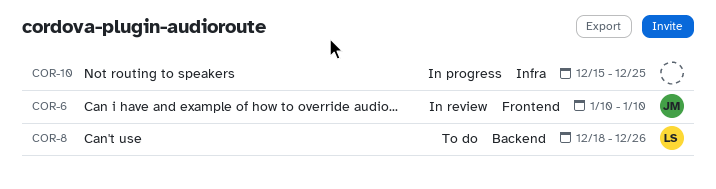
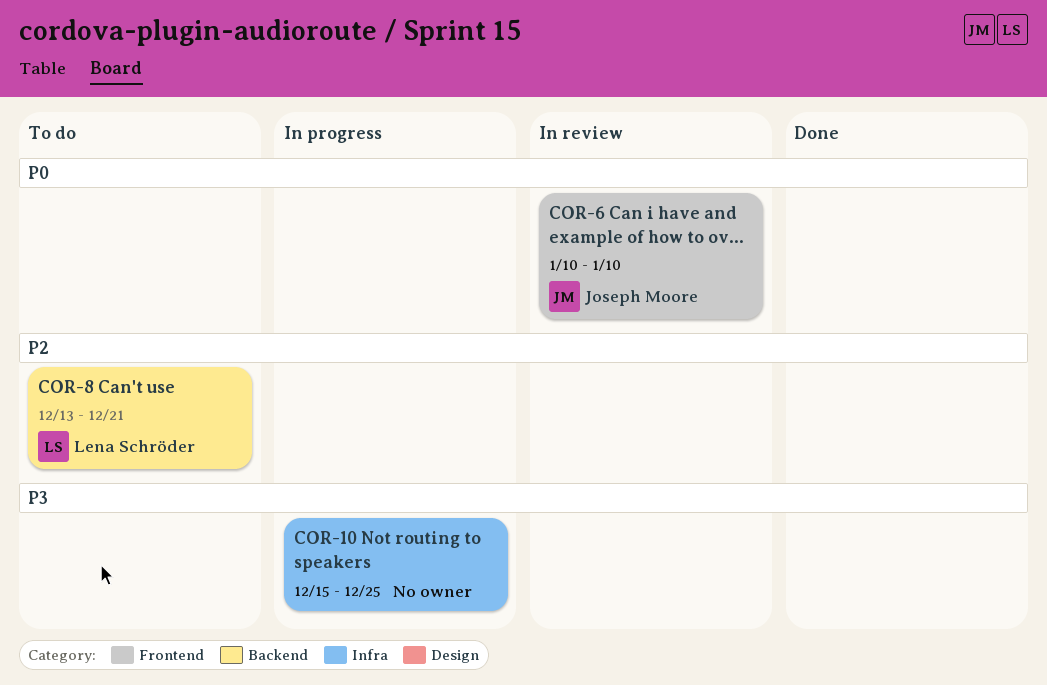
COR-8, start: Dec 18 -> Dec 13
COR-8, due: Dec 26 -> Dec 21

